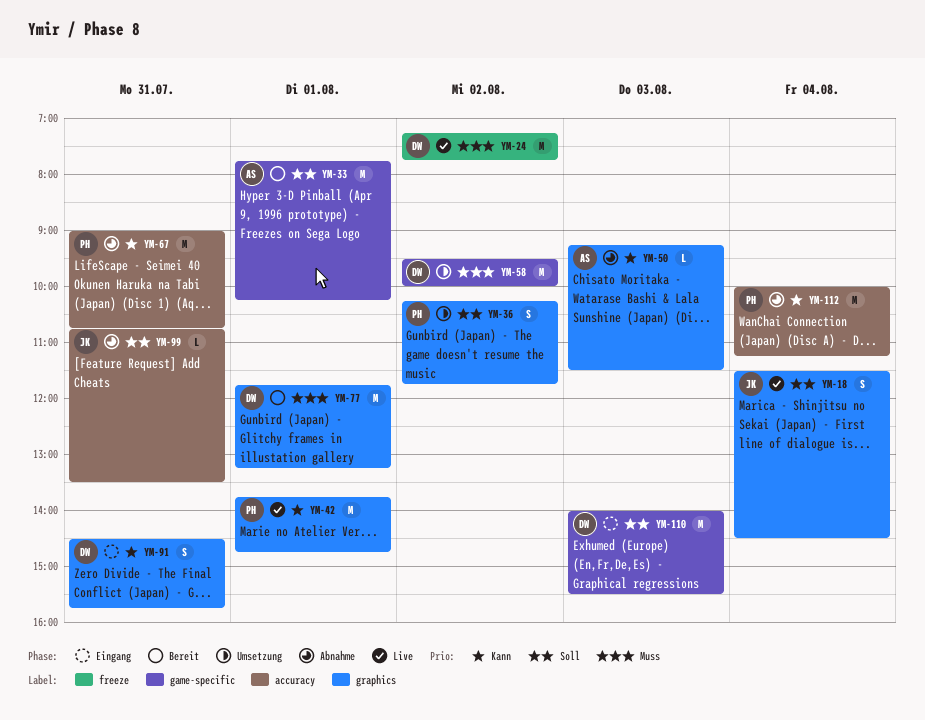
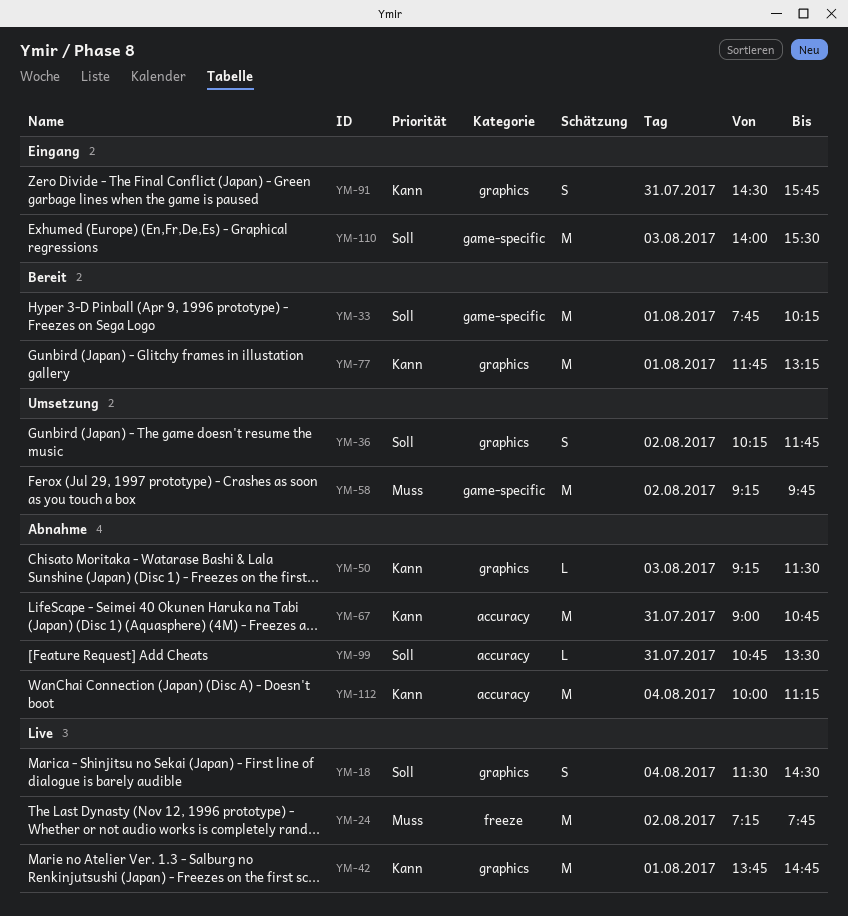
YM-58, begins: 09:30 -> 09:15
YM-58, ends: 10:00 -> 09:45
YM-77, priority: Muss -> Kann

